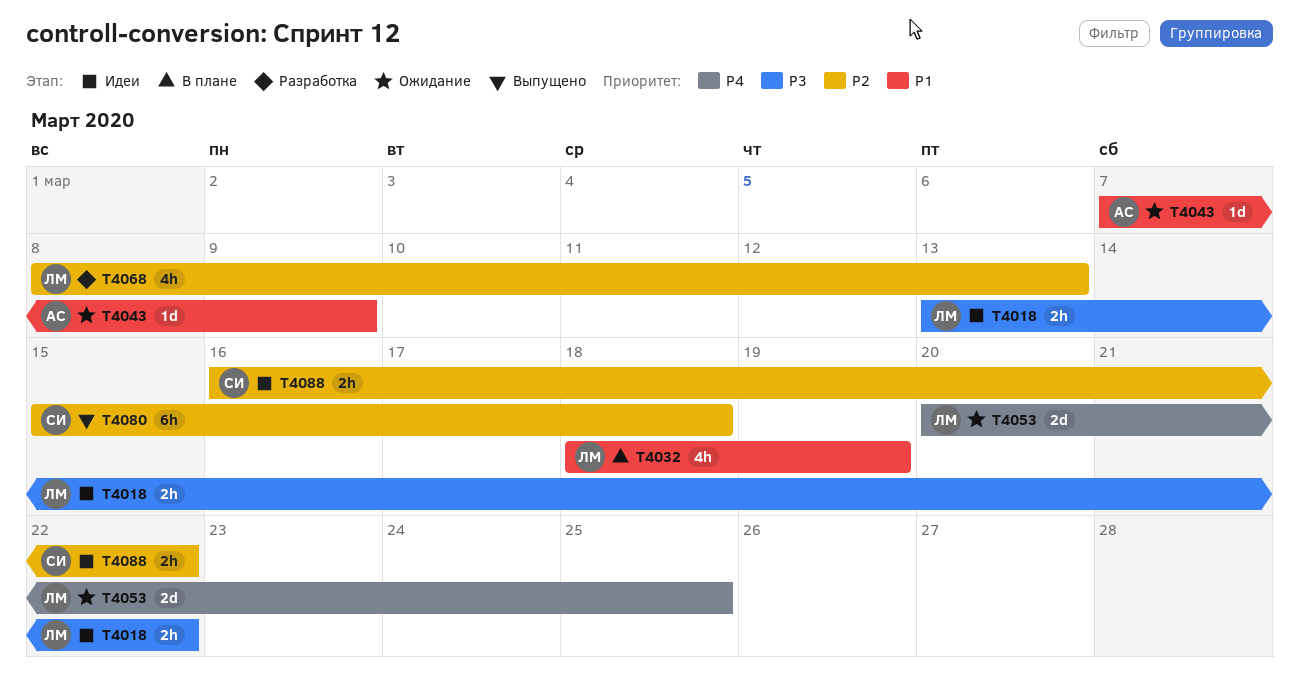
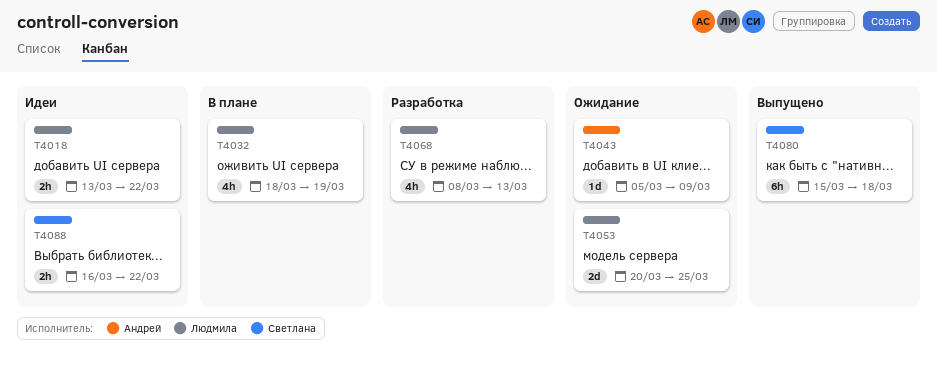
T4043, start: Mar 7 -> Mar 5

